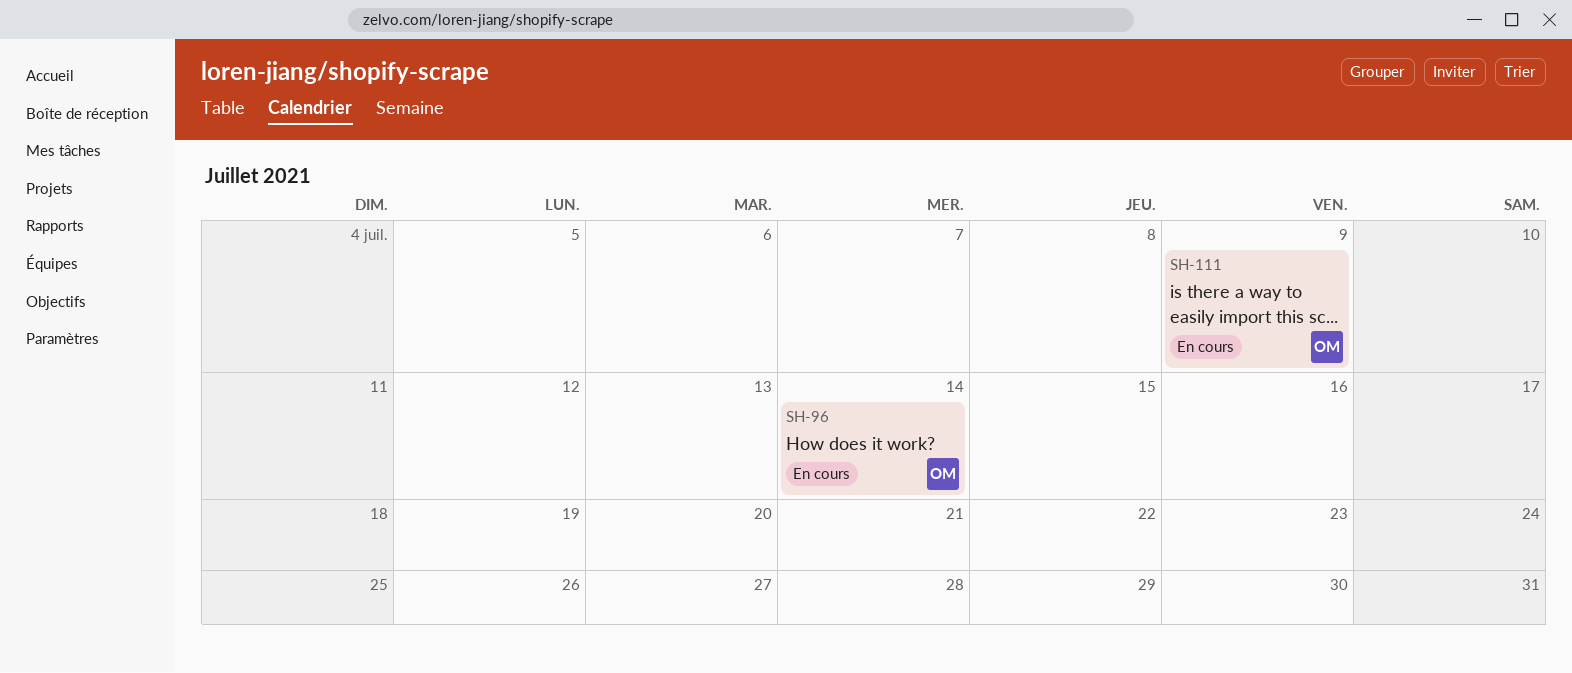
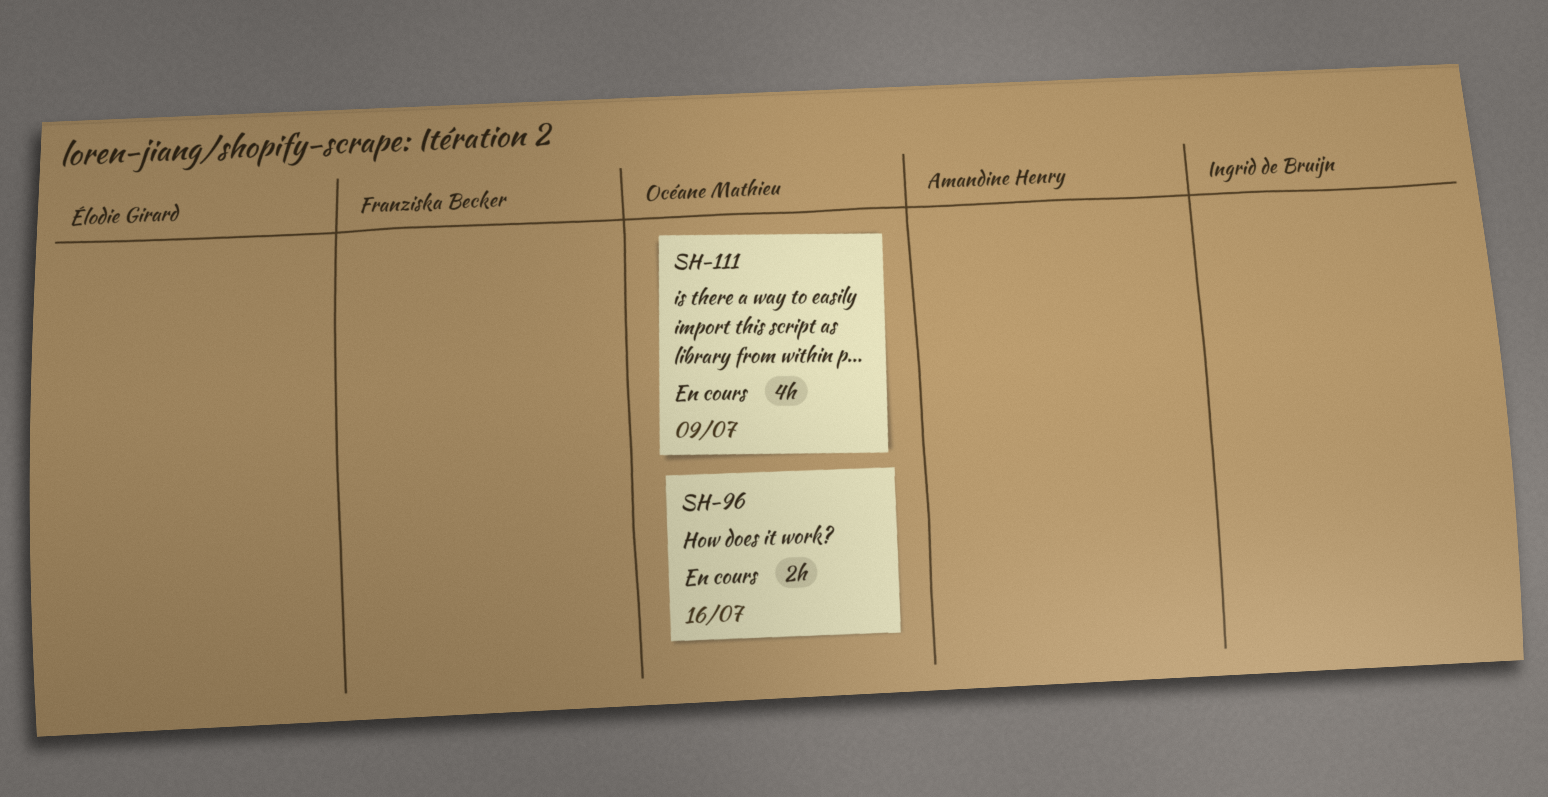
SH-96, due: Jul 14 -> Jul 16

